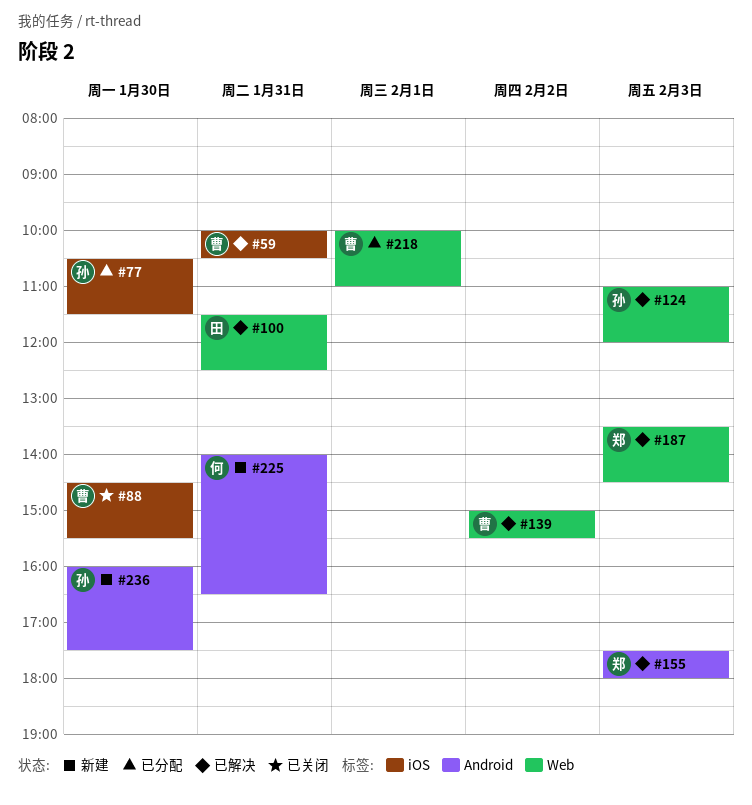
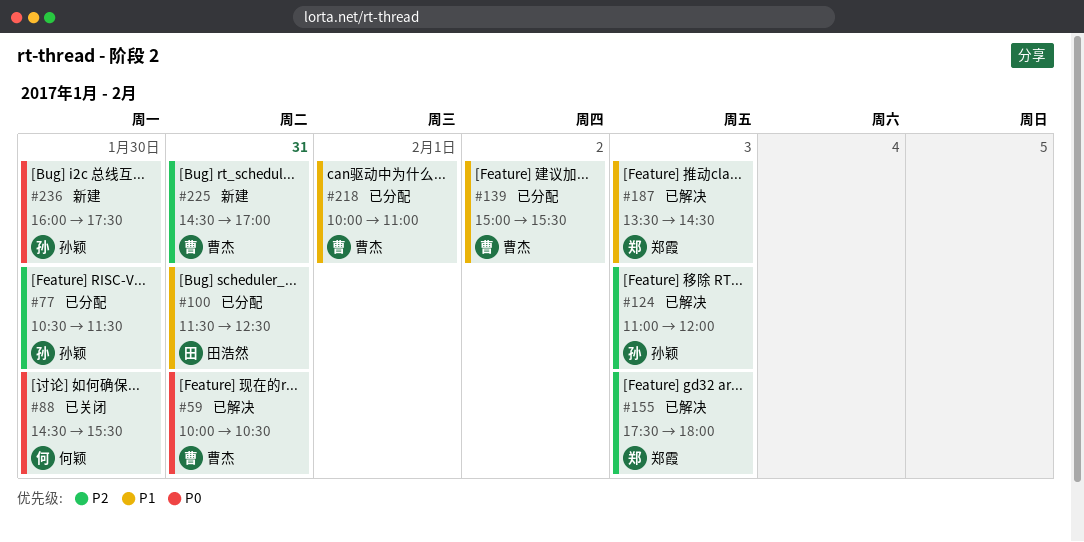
#88, owner: 曹杰 -> 何颖
#100, status: 已解决 -> 已分配
#139, status: 已解决 -> 已分配
#225, owner: 何颖 -> 曹杰
#225, begins: 14:00 -> 14:30
#225, ends: 16:30 -> 17:00

